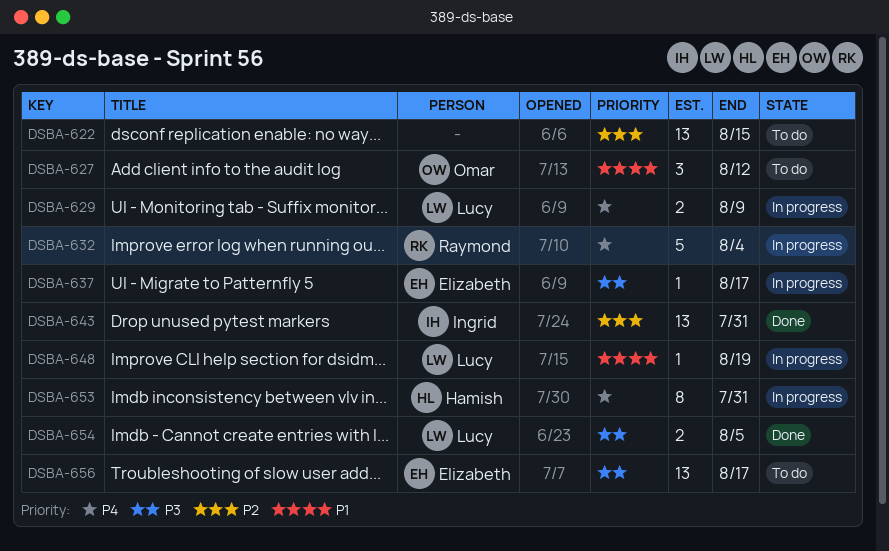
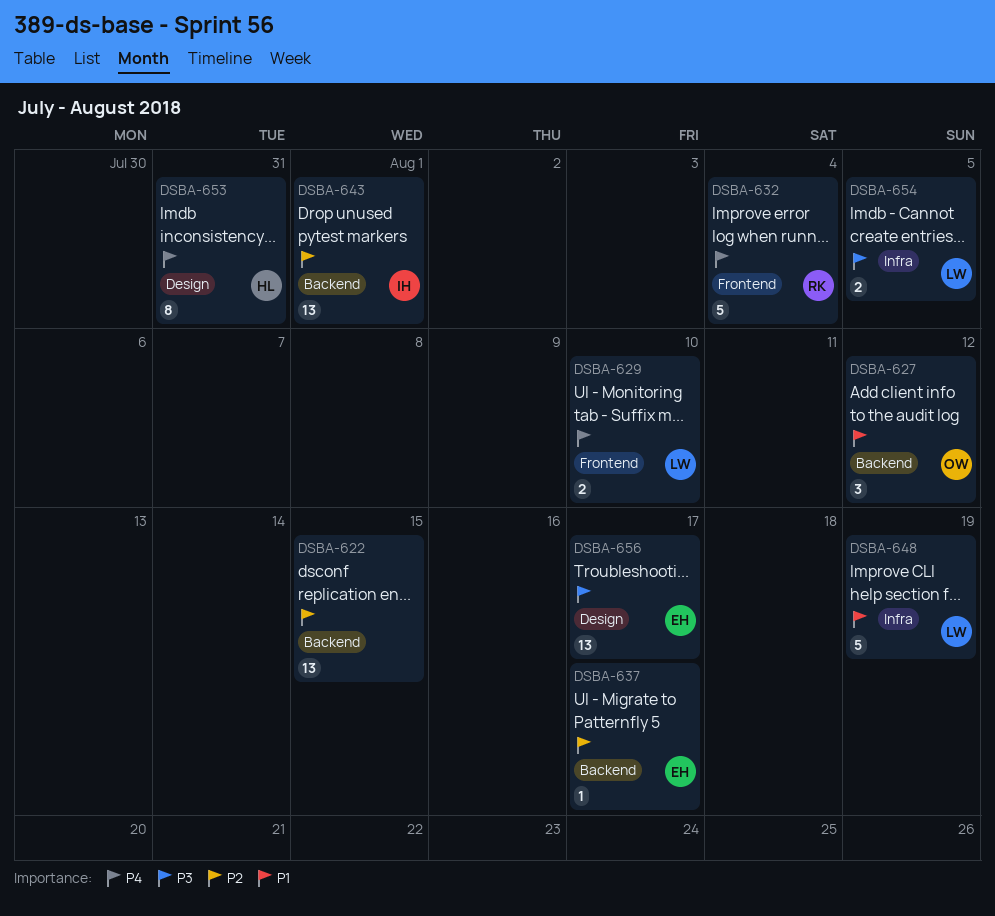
DSBA-629, due: Aug 9 -> Aug 10
DSBA-637, priority: P3 -> P2
DSBA-643, due: Jul 31 -> Aug 1
DSBA-648, estimate: 1 -> 5

